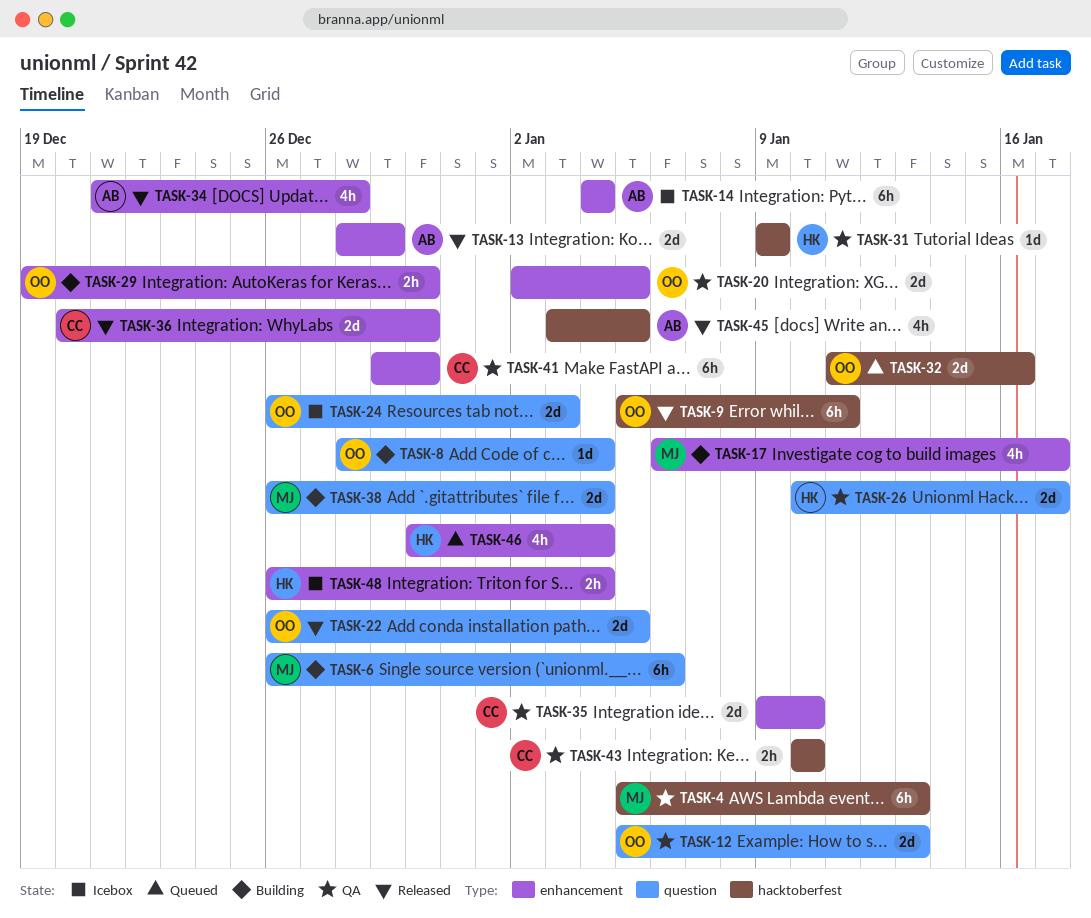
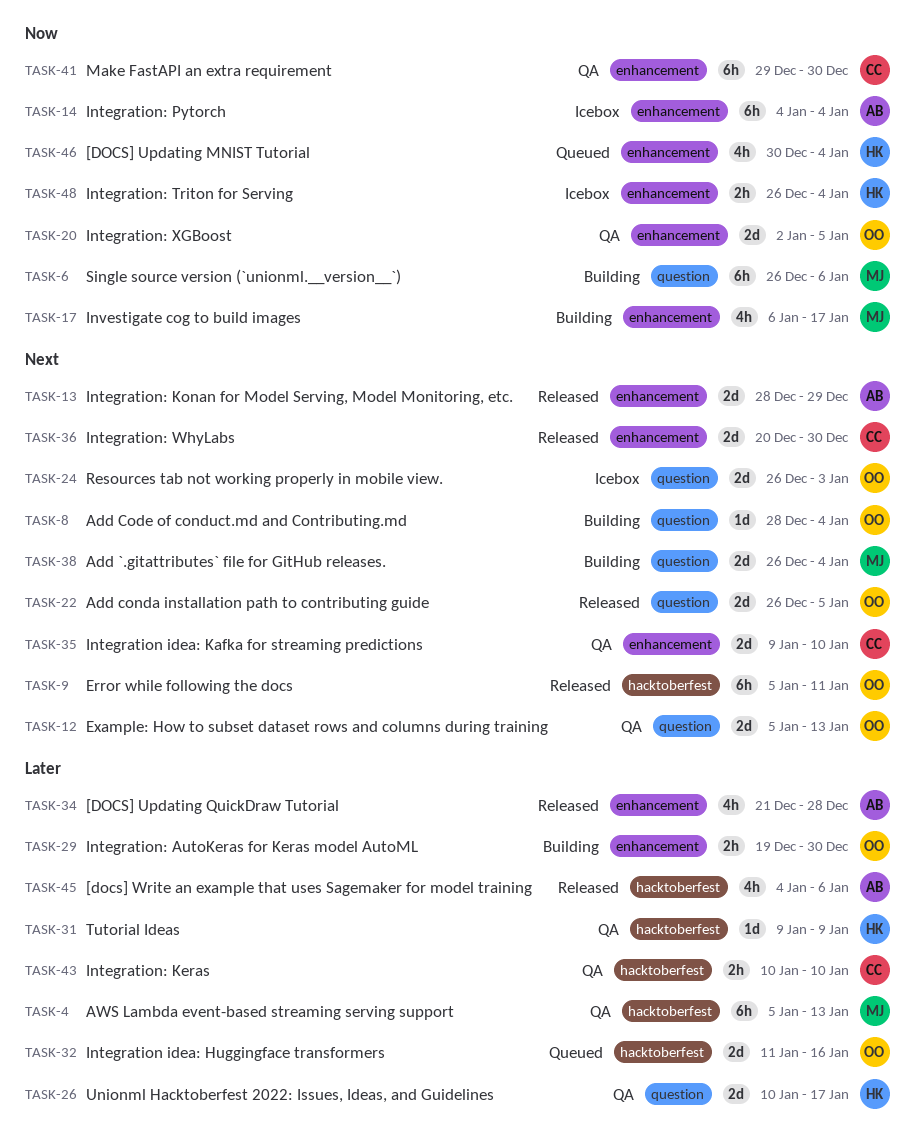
TASK-45, start: Jan 3 -> Jan 4
TASK-45, due: Jan 5 -> Jan 6

